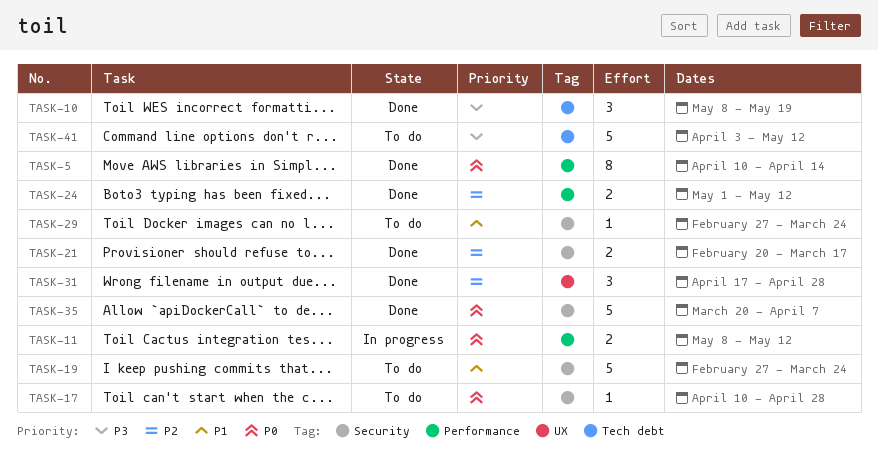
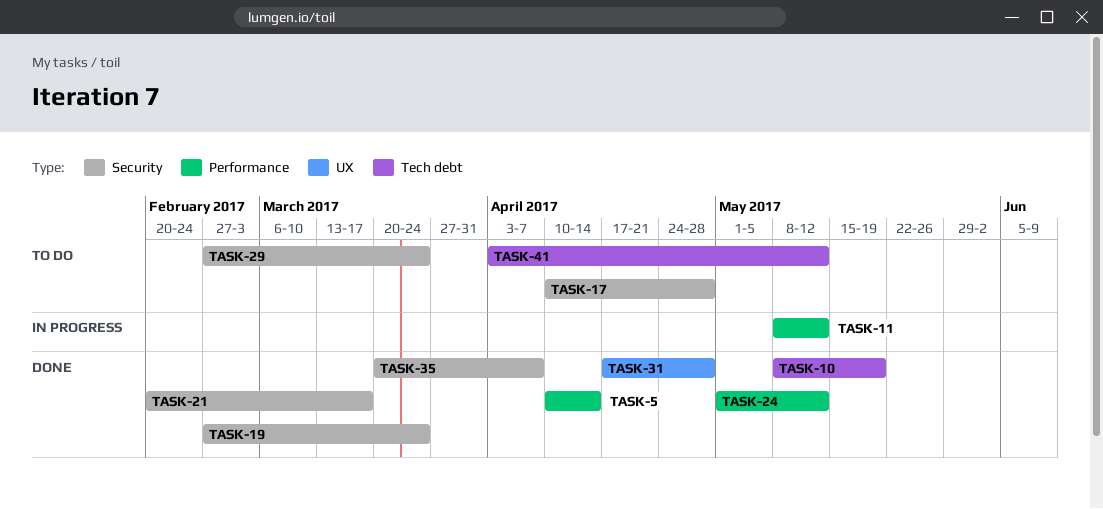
TASK-19, status: To do -> Done

